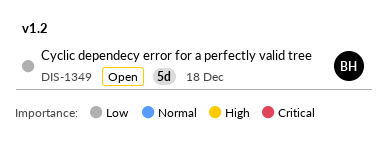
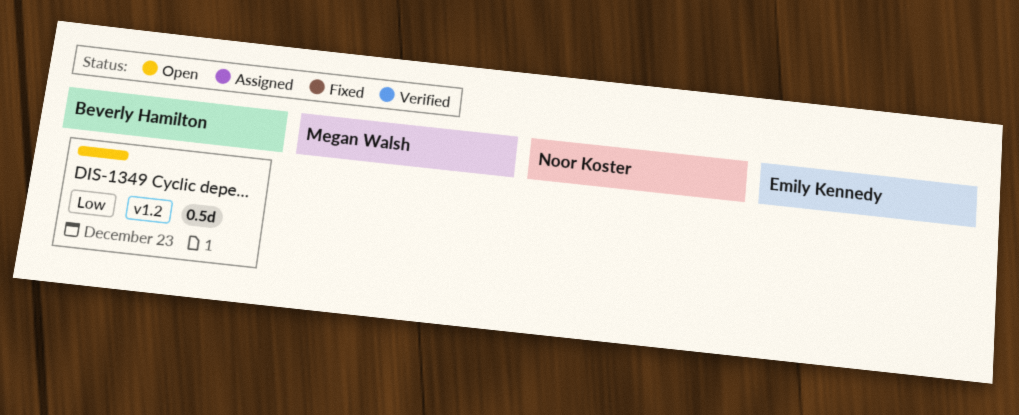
DIS-1349, estimate: 5d -> 0.5d
DIS-1349, due: Dec 18 -> Dec 23

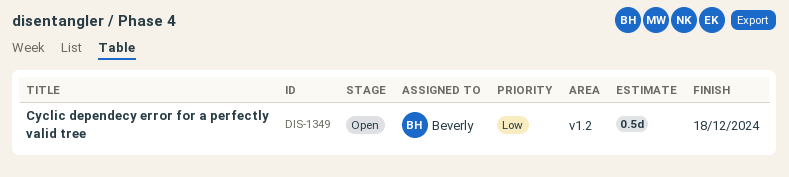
DIS-1349, due: Dec 23 -> Dec 18

